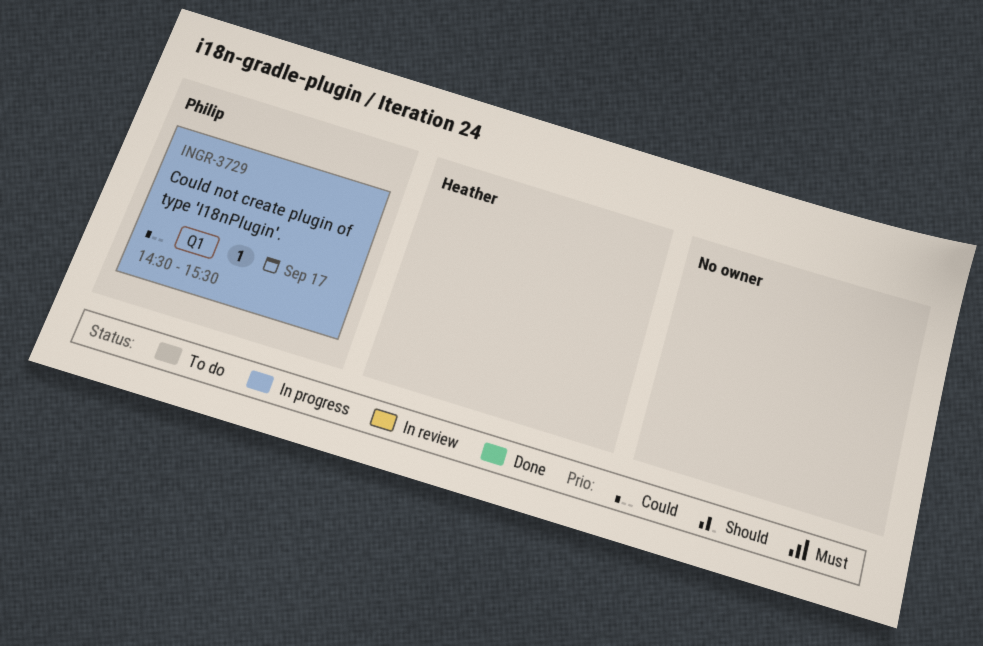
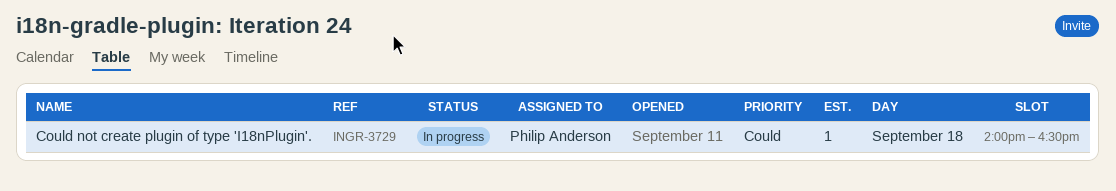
INGR-3729, day: Sep 17 -> Sep 18
INGR-3729, begins: 14:30 -> 14:00
INGR-3729, ends: 15:30 -> 16:30

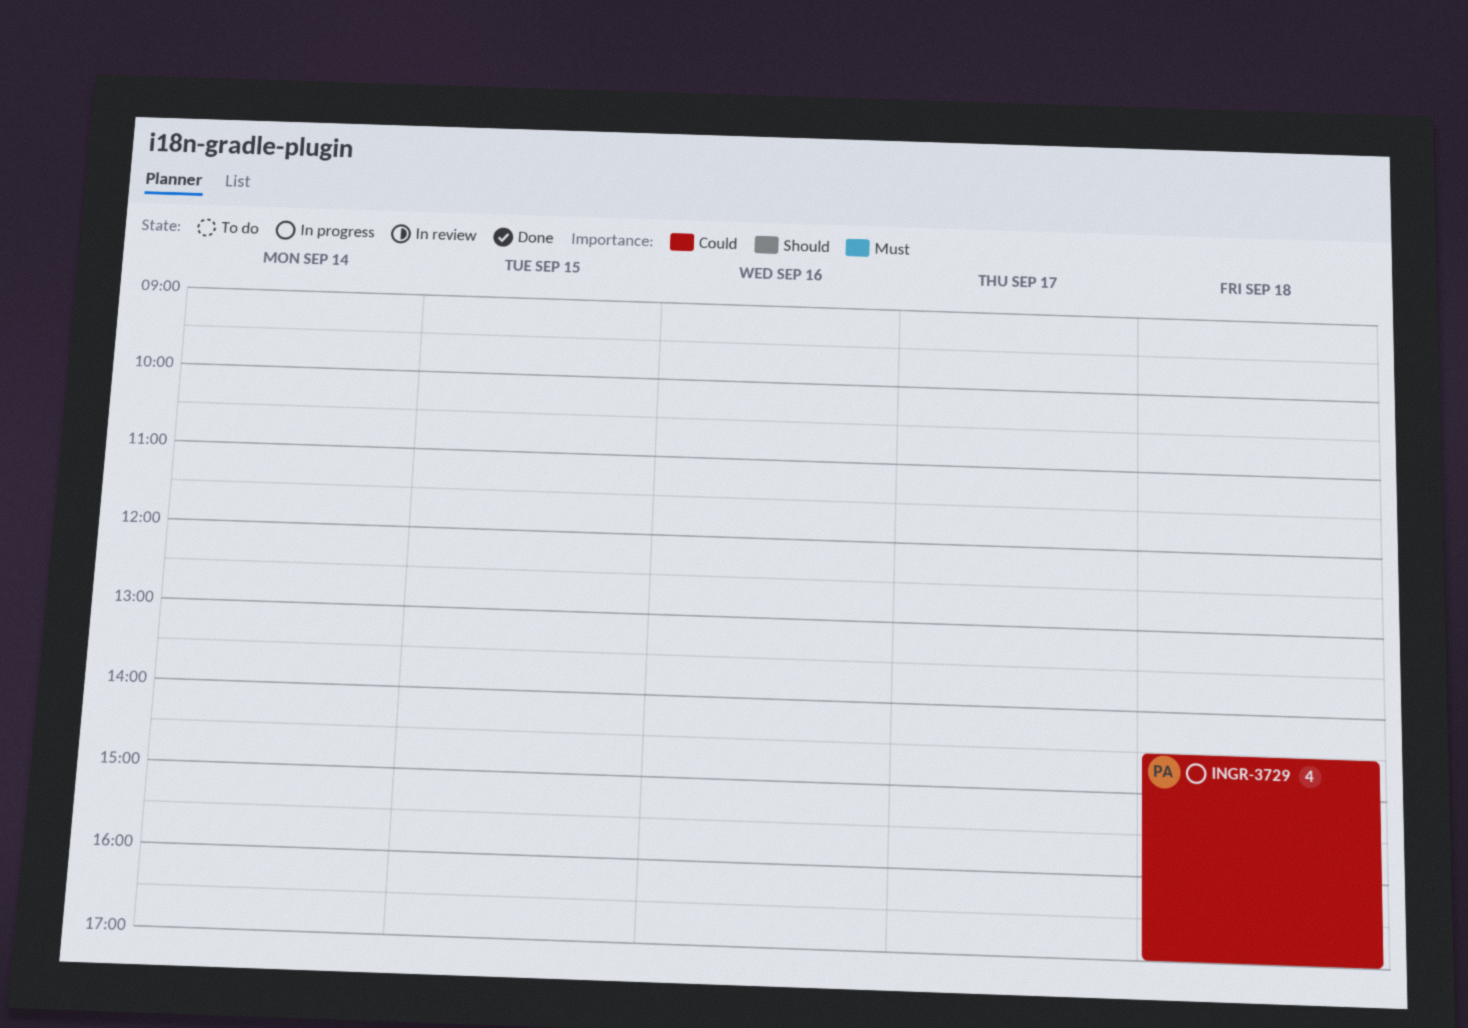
INGR-3729, estimate: 1 -> 4
INGR-3729, begins: 14:00 -> 14:30
INGR-3729, ends: 16:30 -> 17:00

